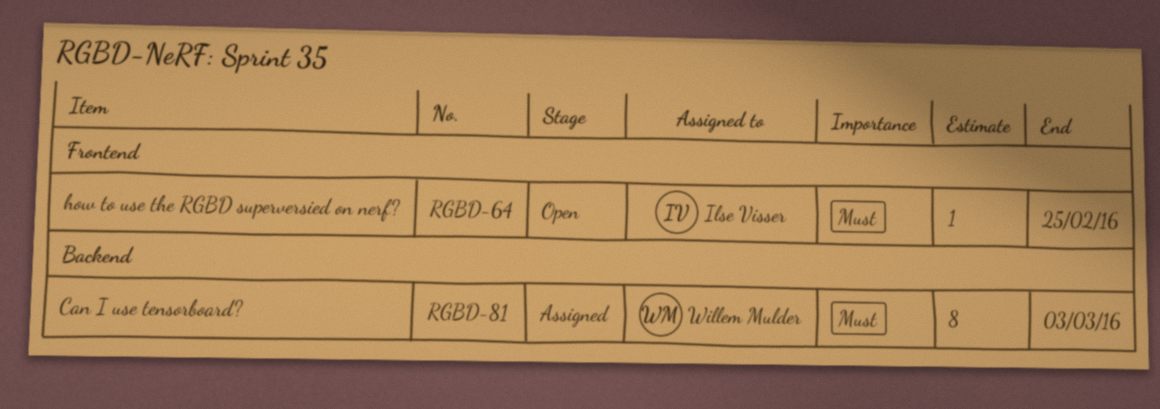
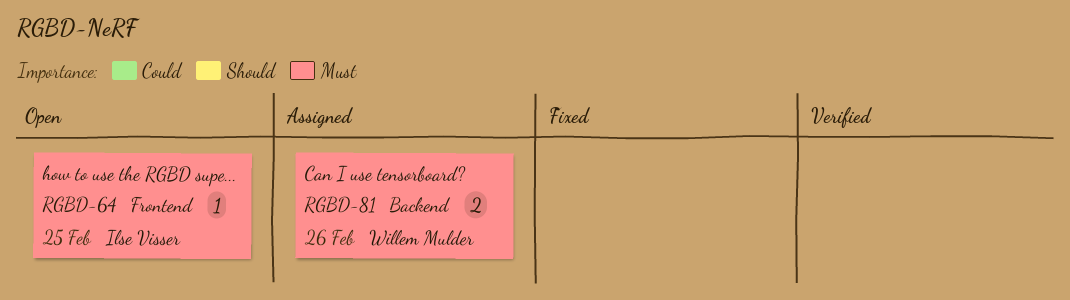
RGBD-81, estimate: 8 -> 2
RGBD-81, due: Mar 3 -> Feb 26

